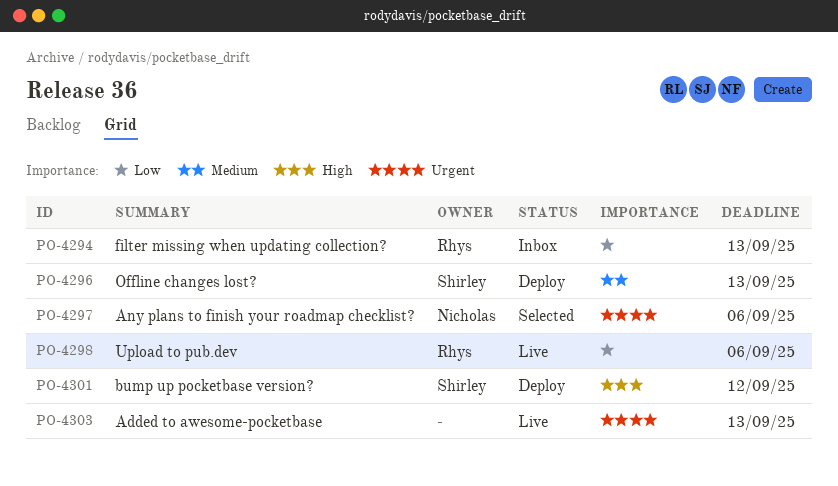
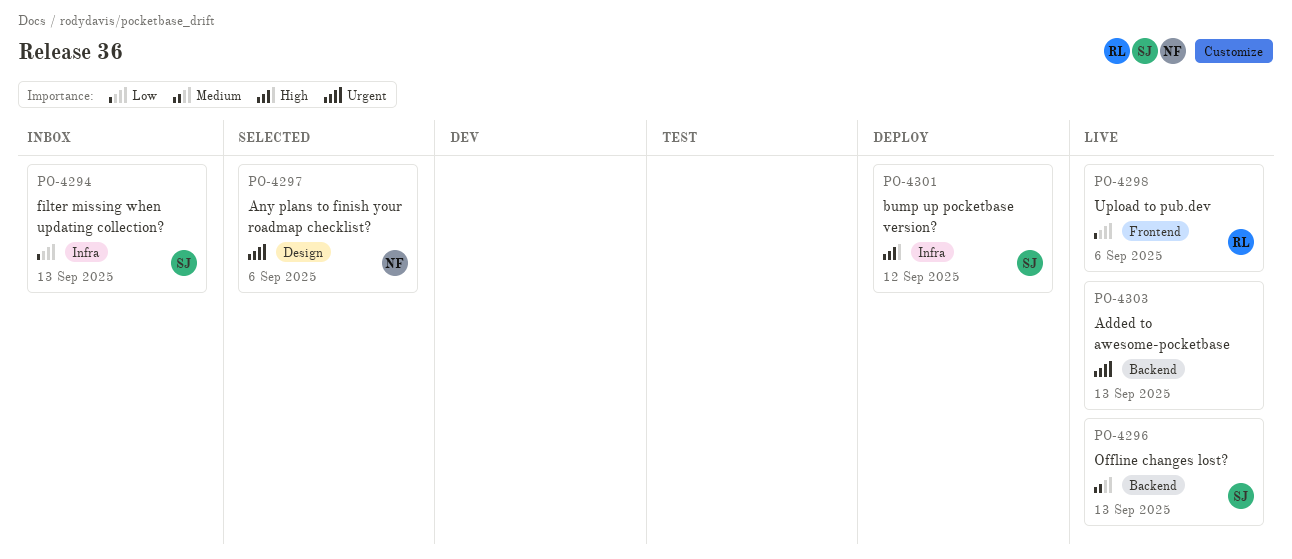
PO-4294, owner: Rhys -> Shirley
PO-4296, status: Deploy -> Live

